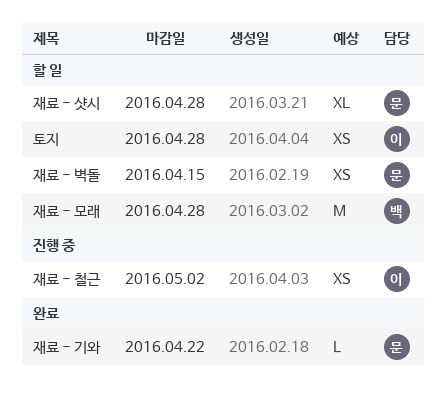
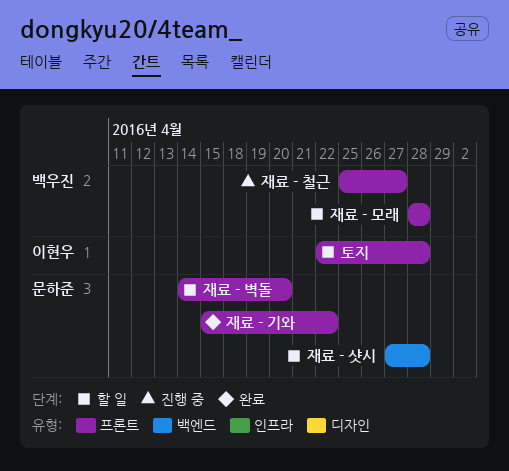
재료 - 벽돌, due: Apr 15 -> Apr 20
재료 - 철근, owner: 이현우 -> 백우진
재료 - 철근, due: May 2 -> Apr 27

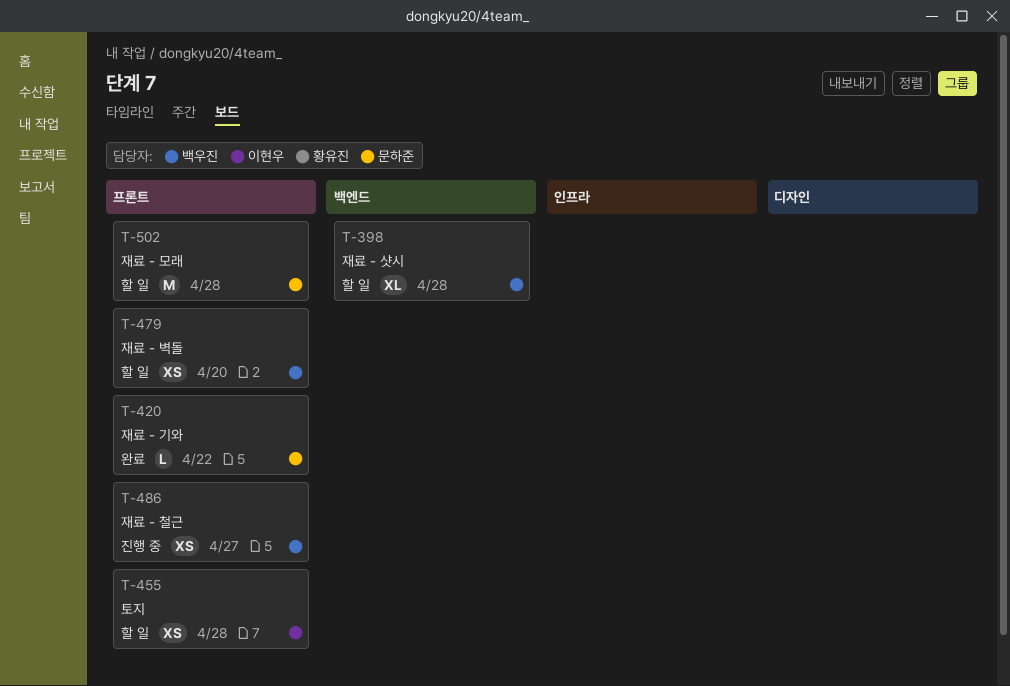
재료 - 모래, owner: 백우진 -> 문하준
재료 - 벽돌, owner: 문하준 -> 백우진
재료 - 샷시, owner: 문하준 -> 백우진

